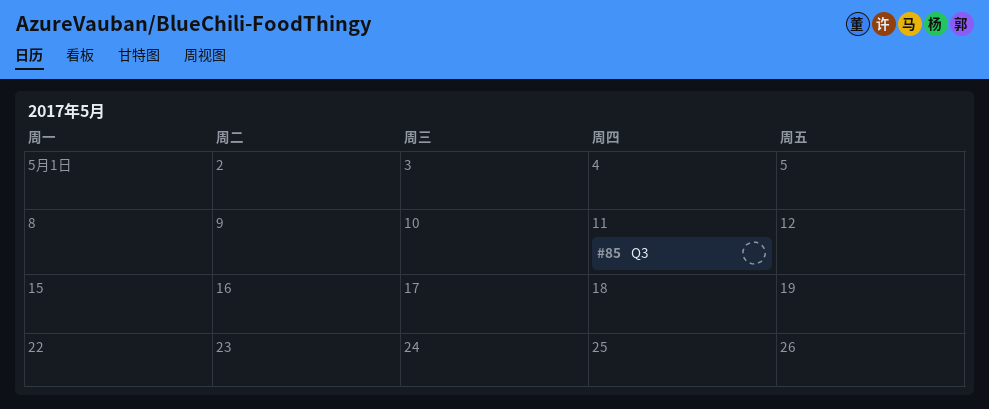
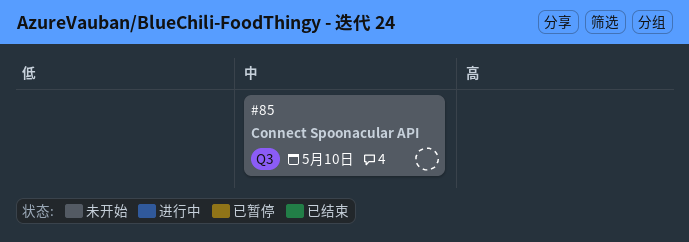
#85, due: May 11 -> May 10

